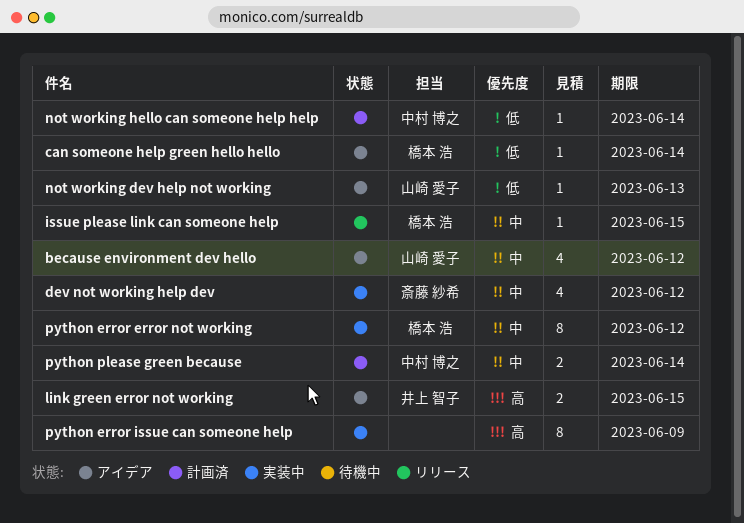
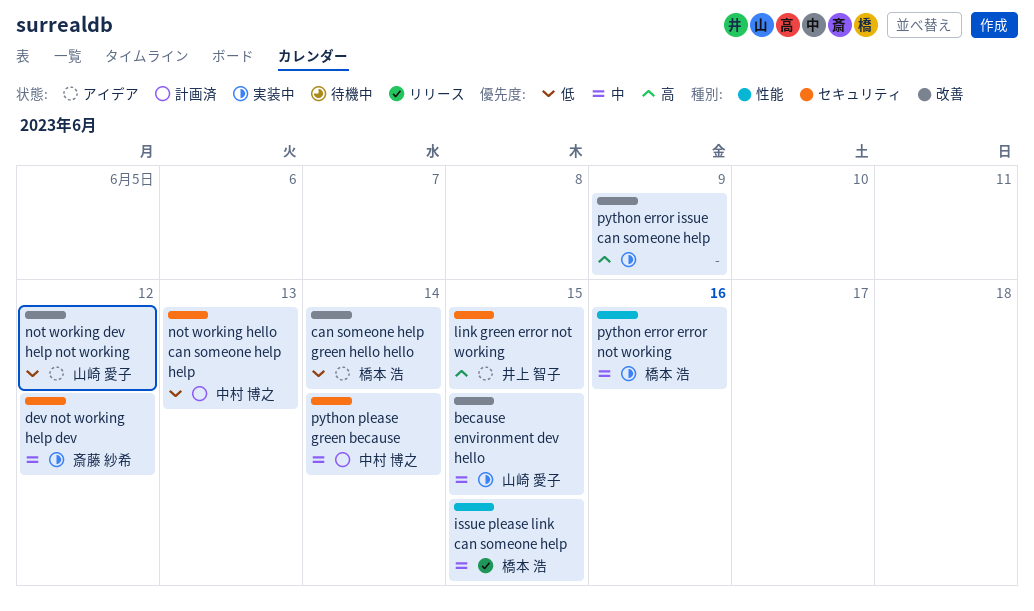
because environment dev hello, status: アイデア -> 実装中
because environment dev hello, due: Jun 12 -> Jun 15
not working dev help not working, due: Jun 13 -> Jun 12
not working hello can someone help help, due: Jun 14 -> Jun 13
python error error not working, due: Jun 12 -> Jun 16

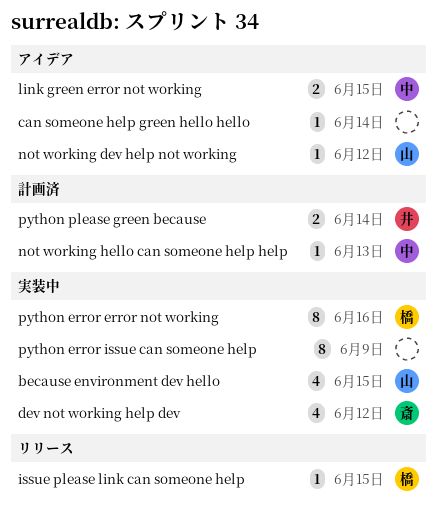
can someone help green hello hello, owner: 橋本 浩 -> none
link green error not working, owner: 井上 智子 -> 中村 博之
python please green because, owner: 中村 博之 -> 井上 智子

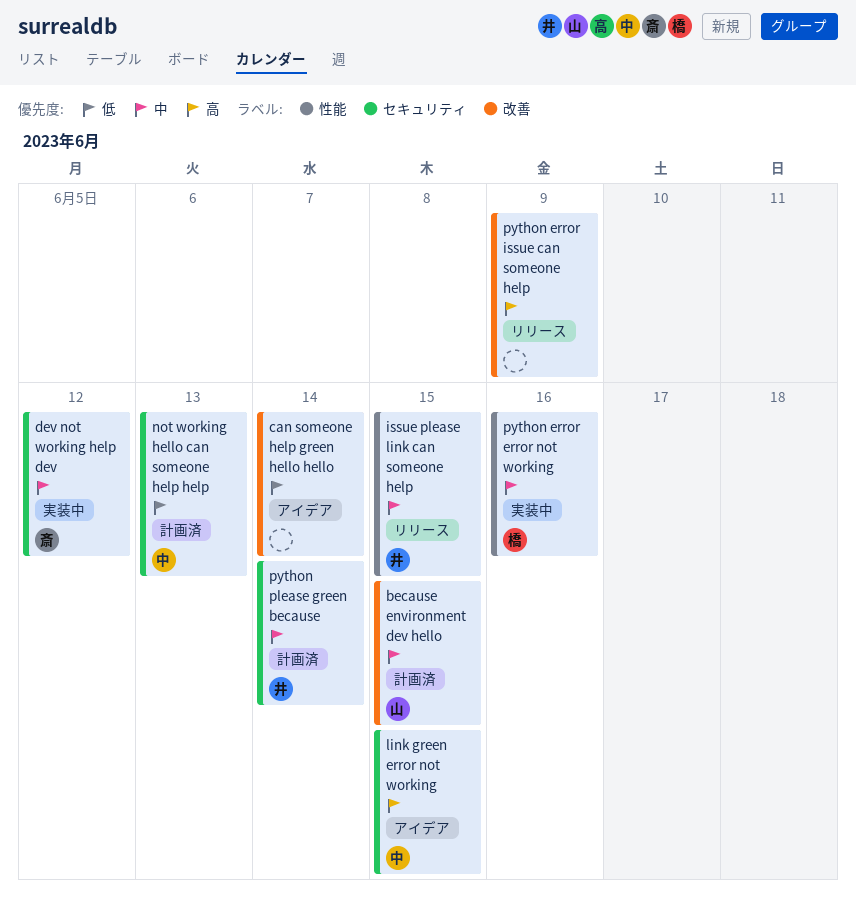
because environment dev hello, status: 実装中 -> 計画済
issue please link can someone help, owner: 橋 -> 井
not working dev help not working: present -> none
python error issue can someone help, status: 実装中 -> リリース

